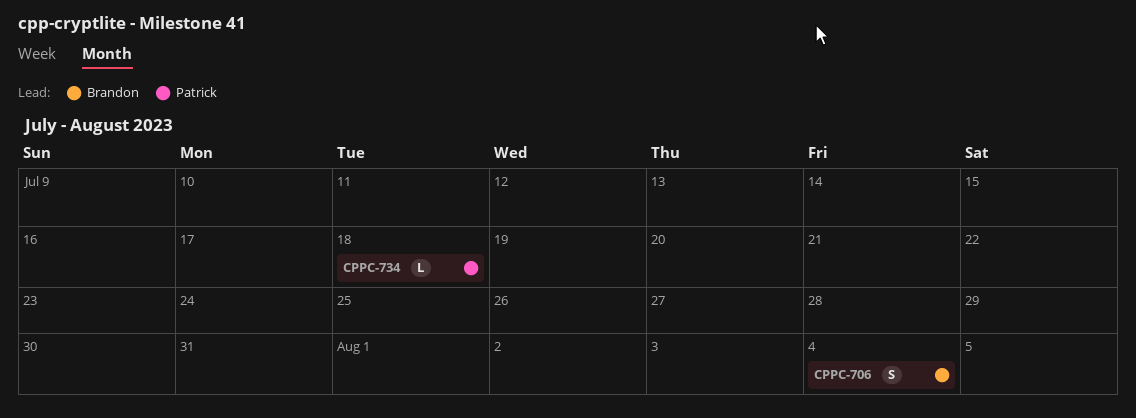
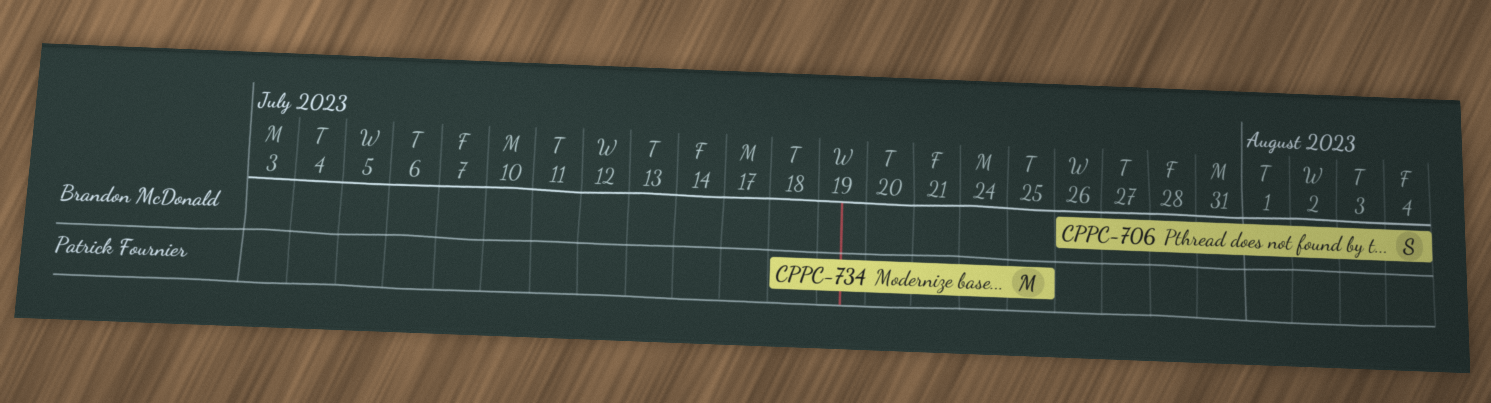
CPPC-734, estimate: L -> M
CPPC-734, due: Jul 18 -> Jul 25

